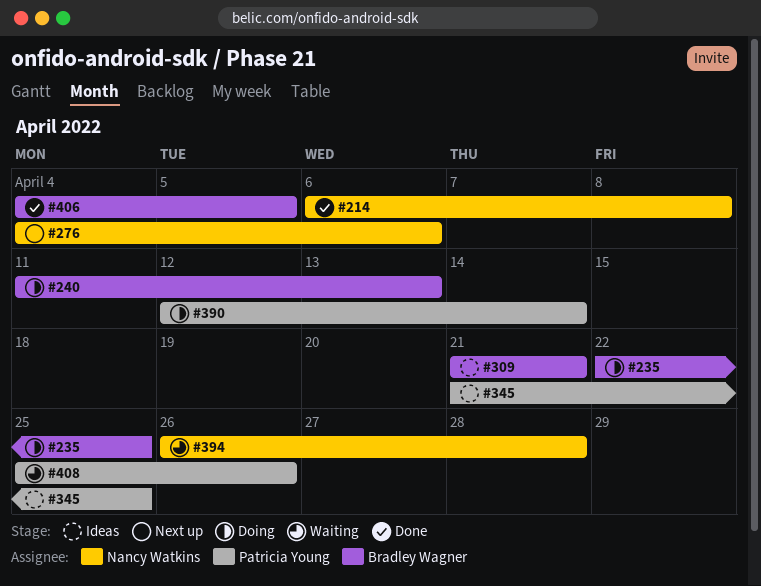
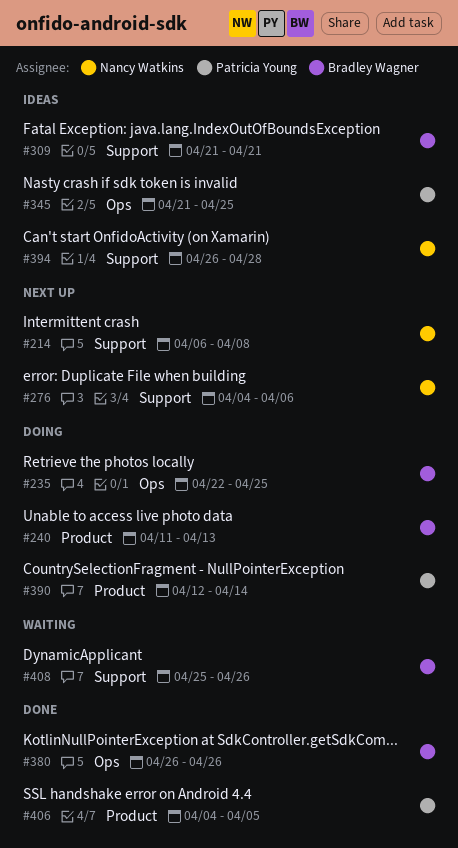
#214, status: Done -> Next up
#380: none -> present
#394, status: Waiting -> Ideas
#406, owner: Bradley Wagner -> Patricia Young
#408, owner: Patricia Young -> Bradley Wagner

